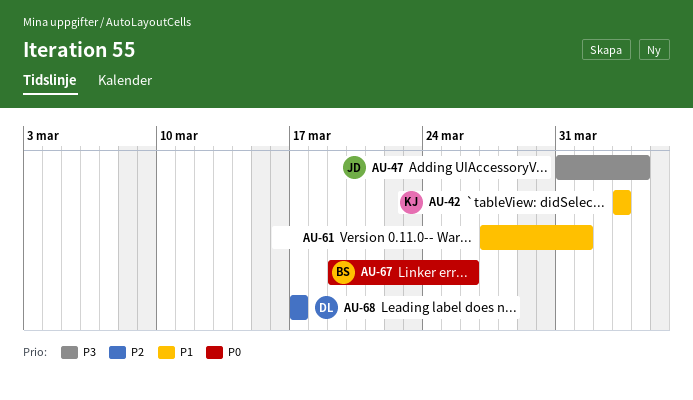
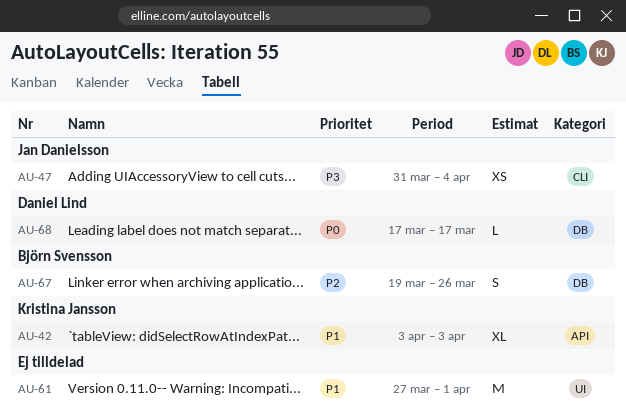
AU-67, priority: P0 -> P2
AU-68, priority: P2 -> P0

